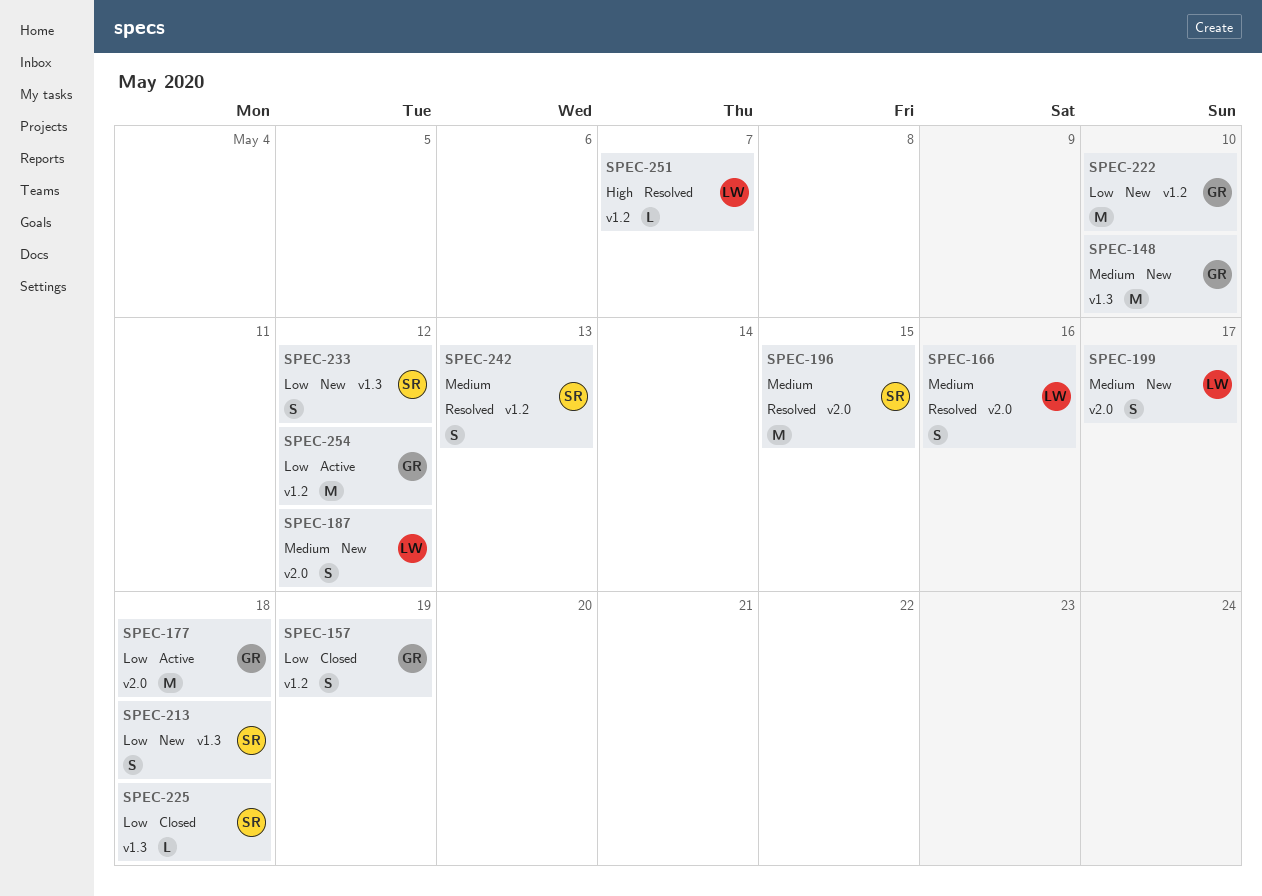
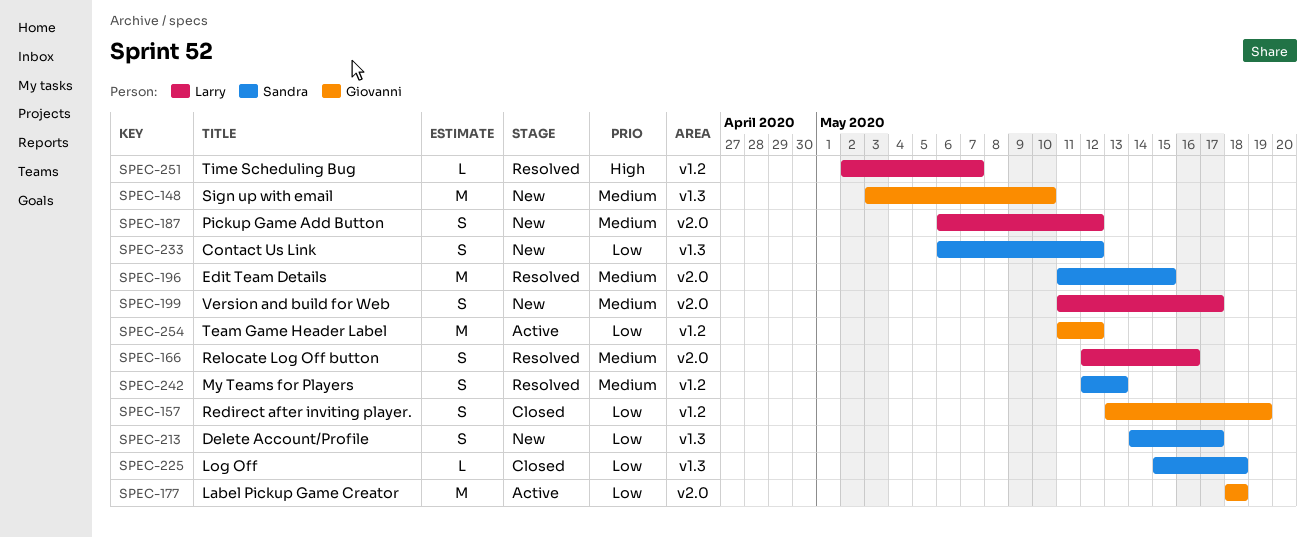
SPEC-213, due: May 18 -> May 17
SPEC-222: present -> none

